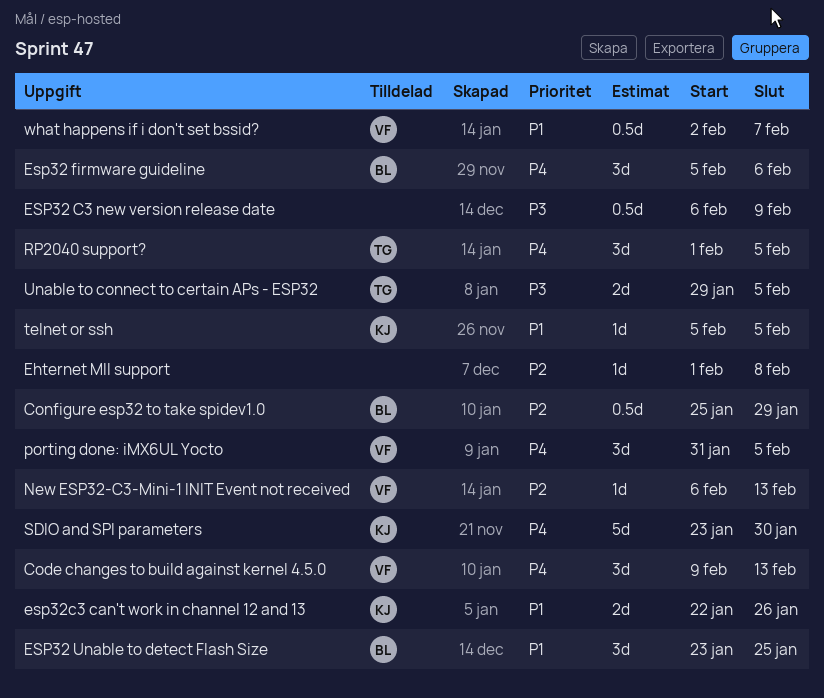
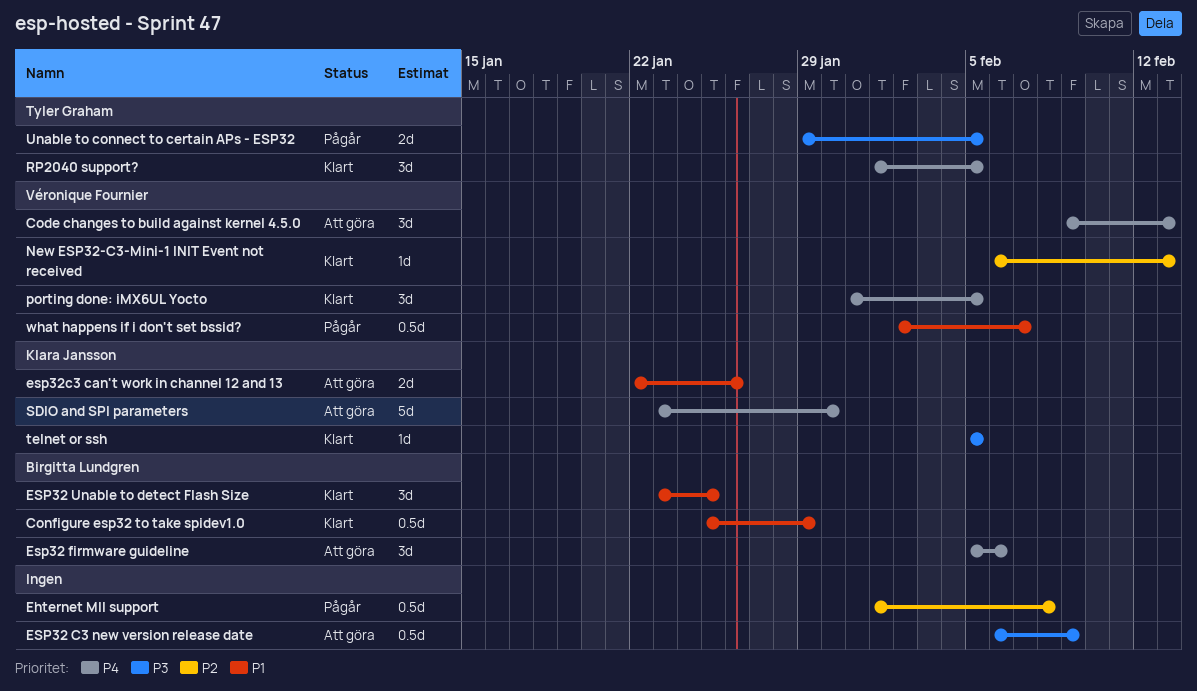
Configure esp32 to take spidev1.0, priority: P2 -> P1
Ehternet MII support, estimate: 1d -> 0.5d
telnet or ssh, priority: P1 -> P3

